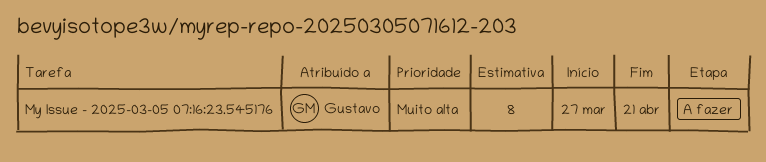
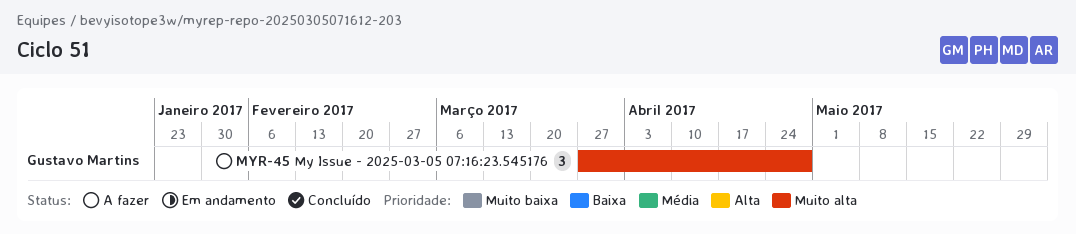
My Issue - 2025-03-05 07:16:23.545176, estimate: 8 -> 3
My Issue - 2025-03-05 07:16:23.545176, due: Apr 21 -> Apr 28

